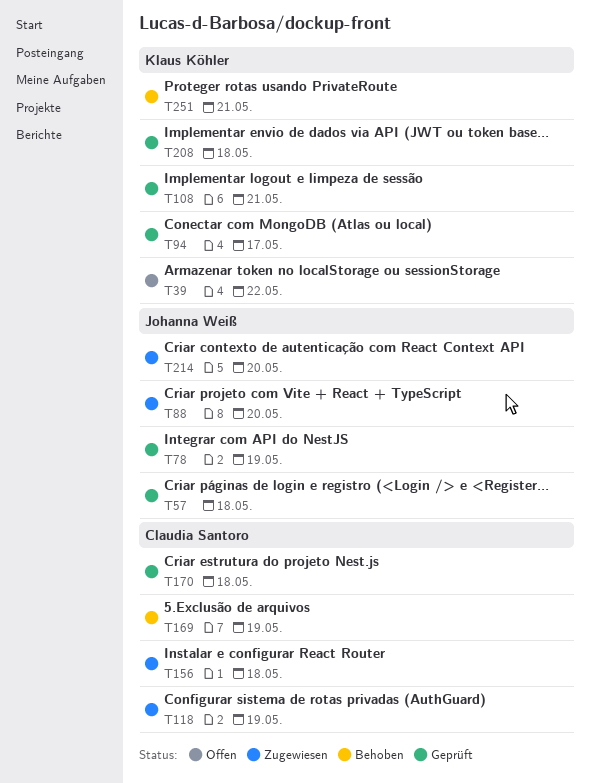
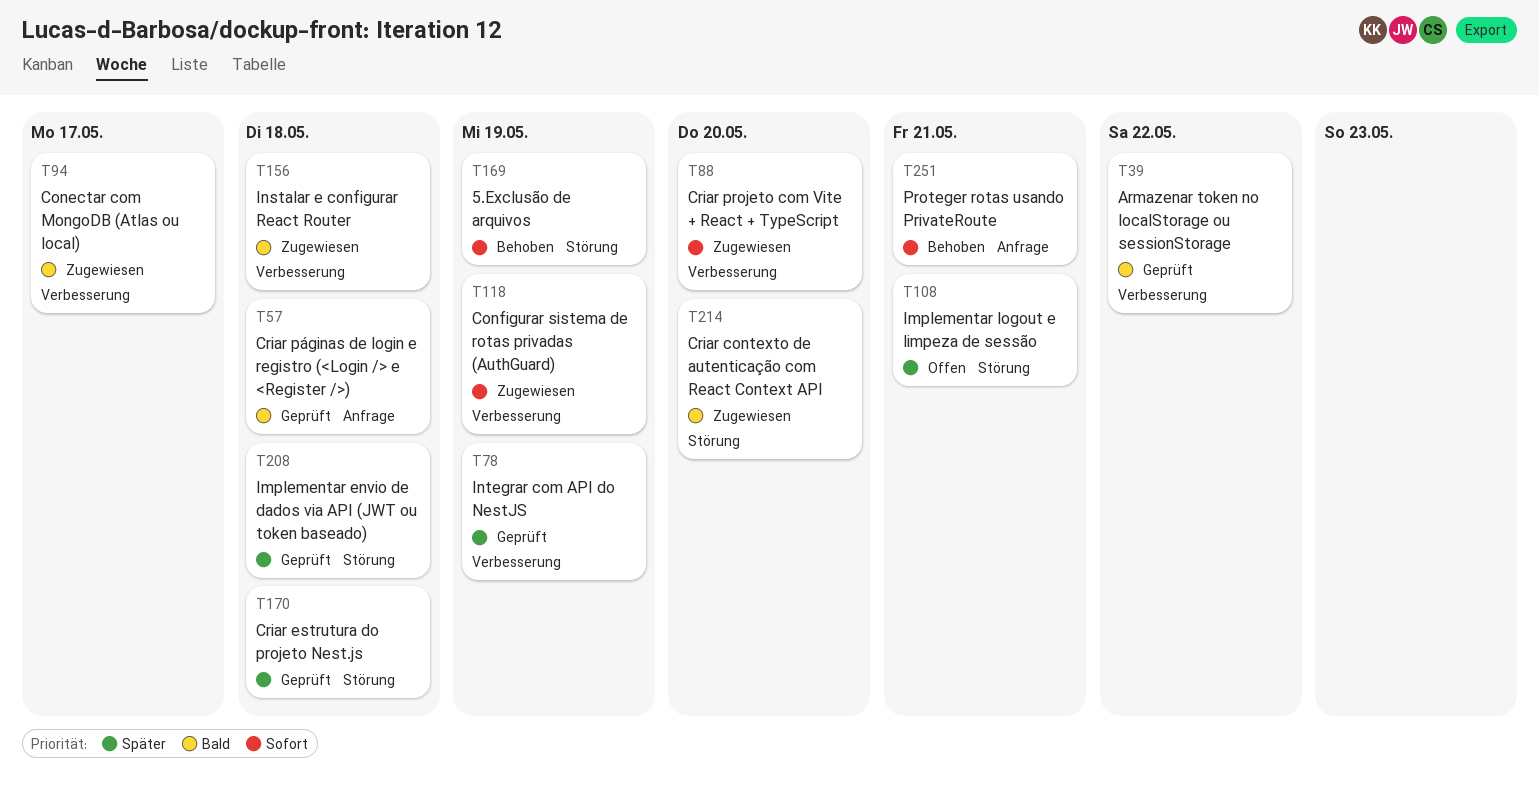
T39, status: Offen -> Geprüft
T94, status: Geprüft -> Zugewiesen
T108, status: Geprüft -> Offen

